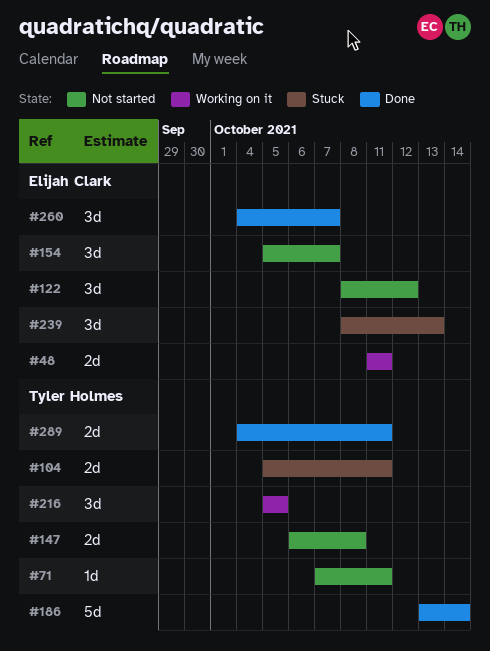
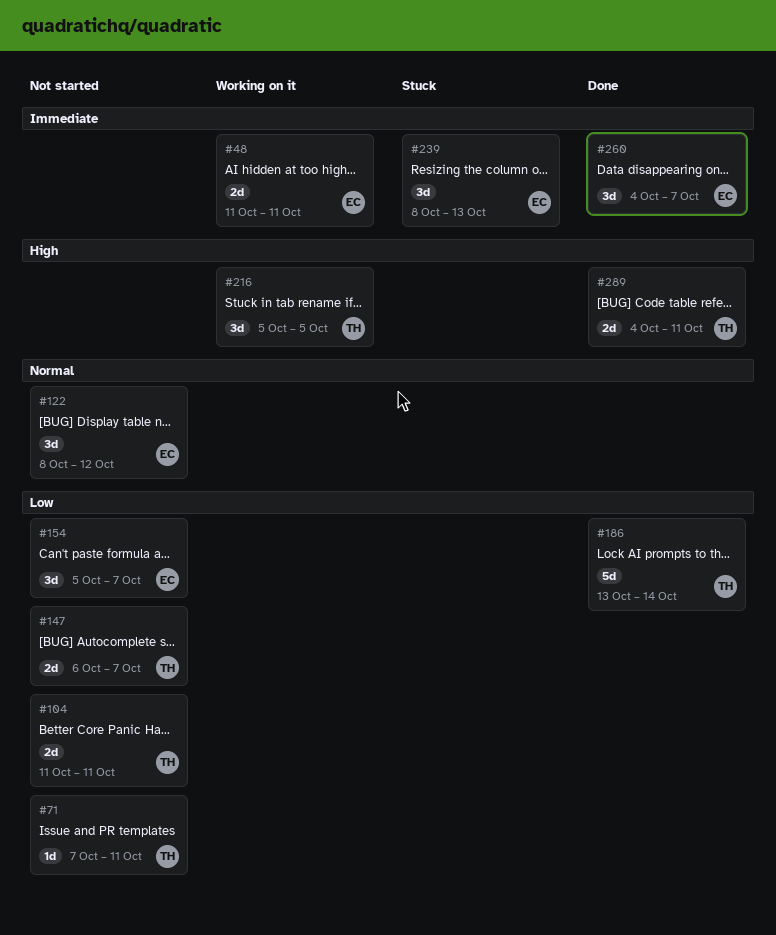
#104, status: Stuck -> Not started
#104, start: Oct 5 -> Oct 11
#147, due: Oct 8 -> Oct 7

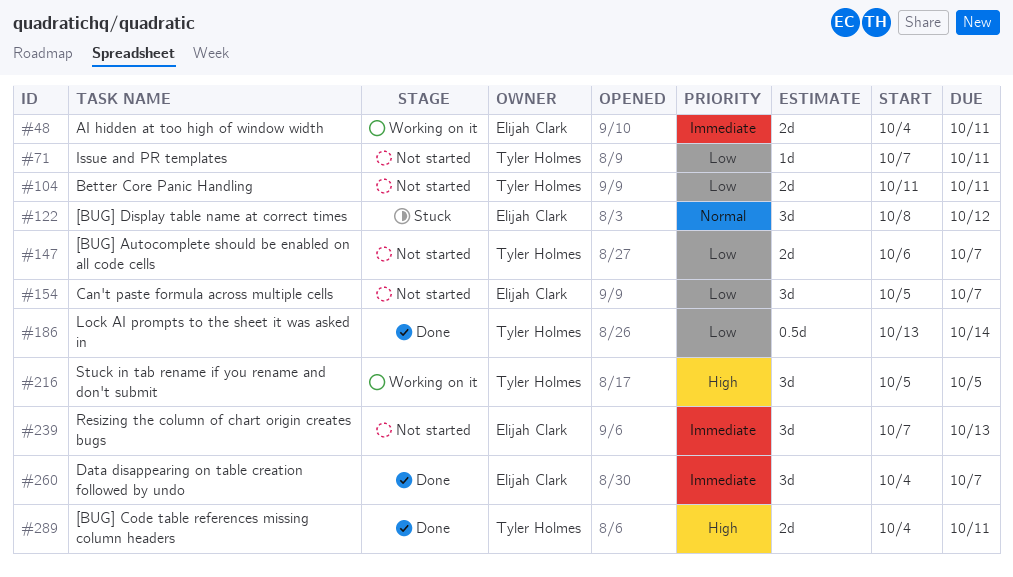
#48, start: Oct 11 -> Oct 4
#122, status: Not started -> Stuck
#186, estimate: 5d -> 0.5d
#239, status: Stuck -> Not started
#239, start: Oct 8 -> Oct 7

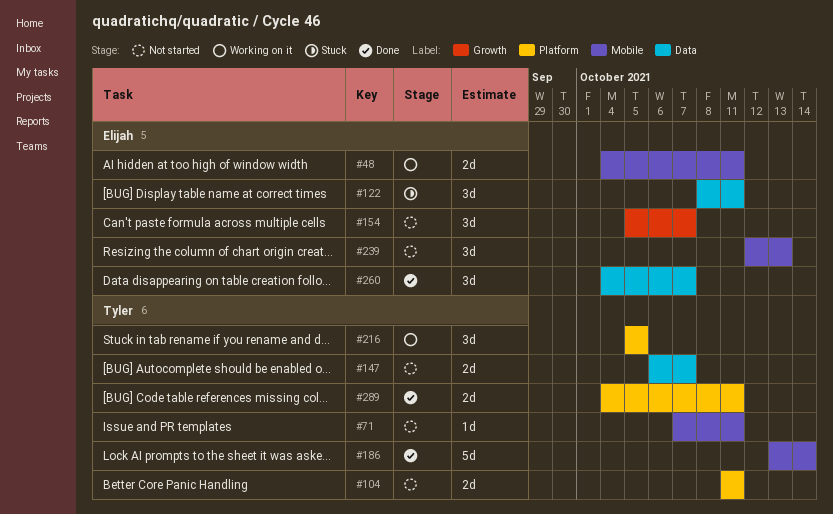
#122, due: Oct 12 -> Oct 11
#186, estimate: 0.5d -> 5d
#239, start: Oct 7 -> Oct 12

